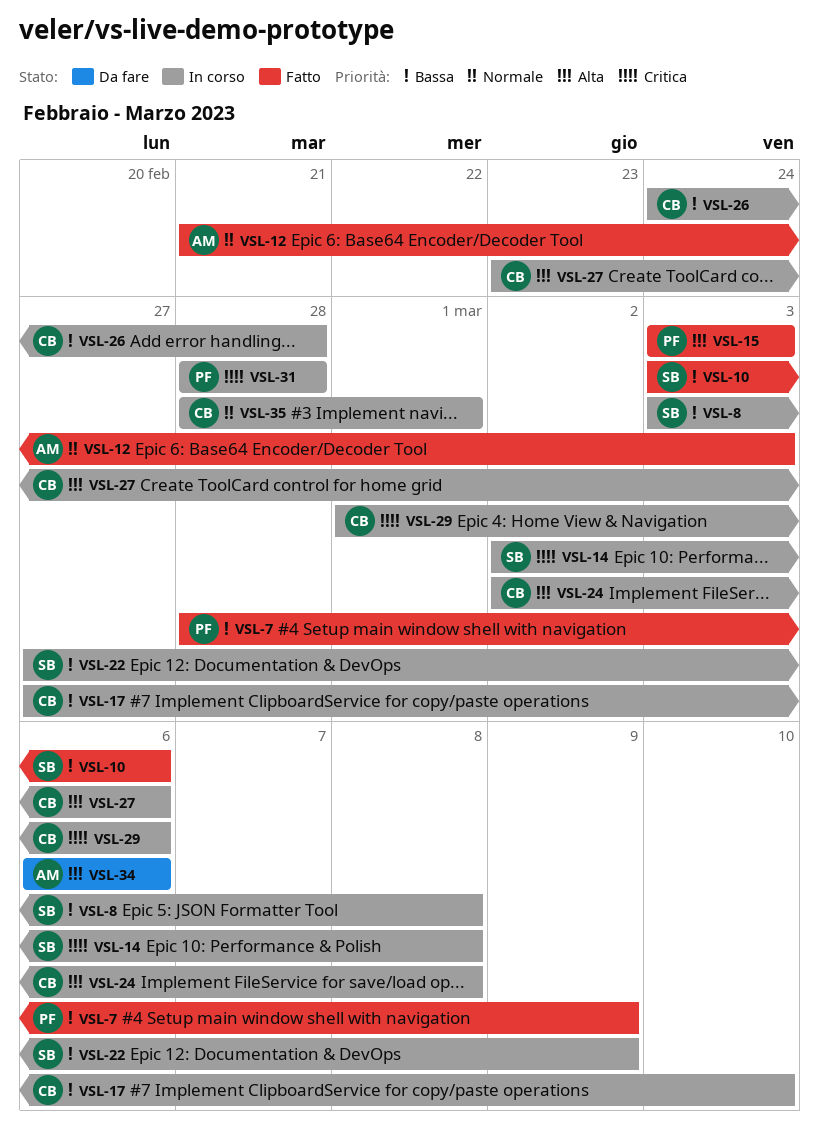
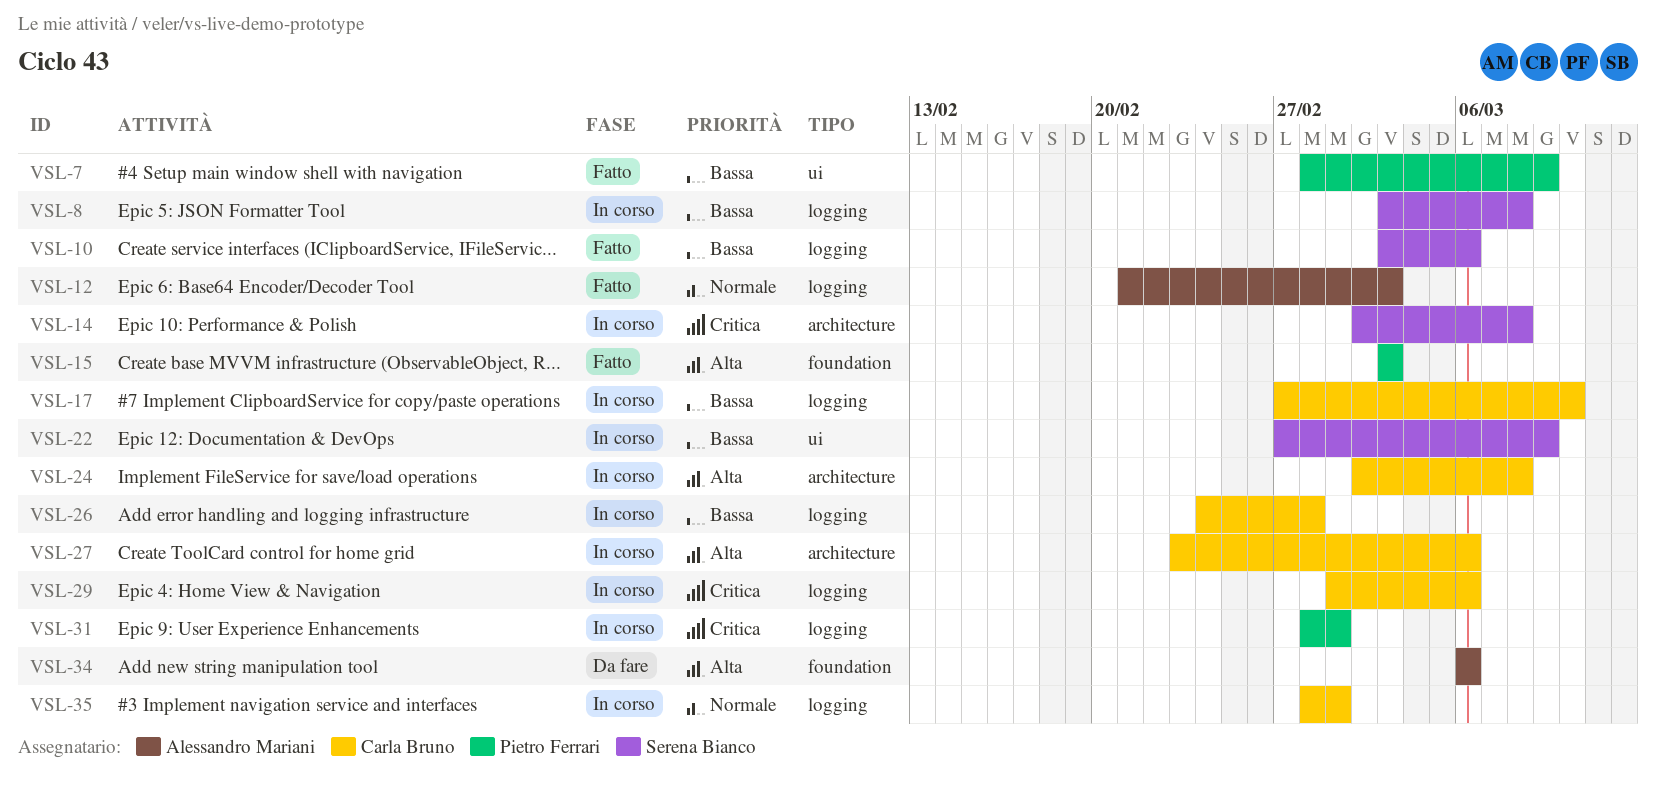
VSL-31, due: Feb 28 -> Mar 1

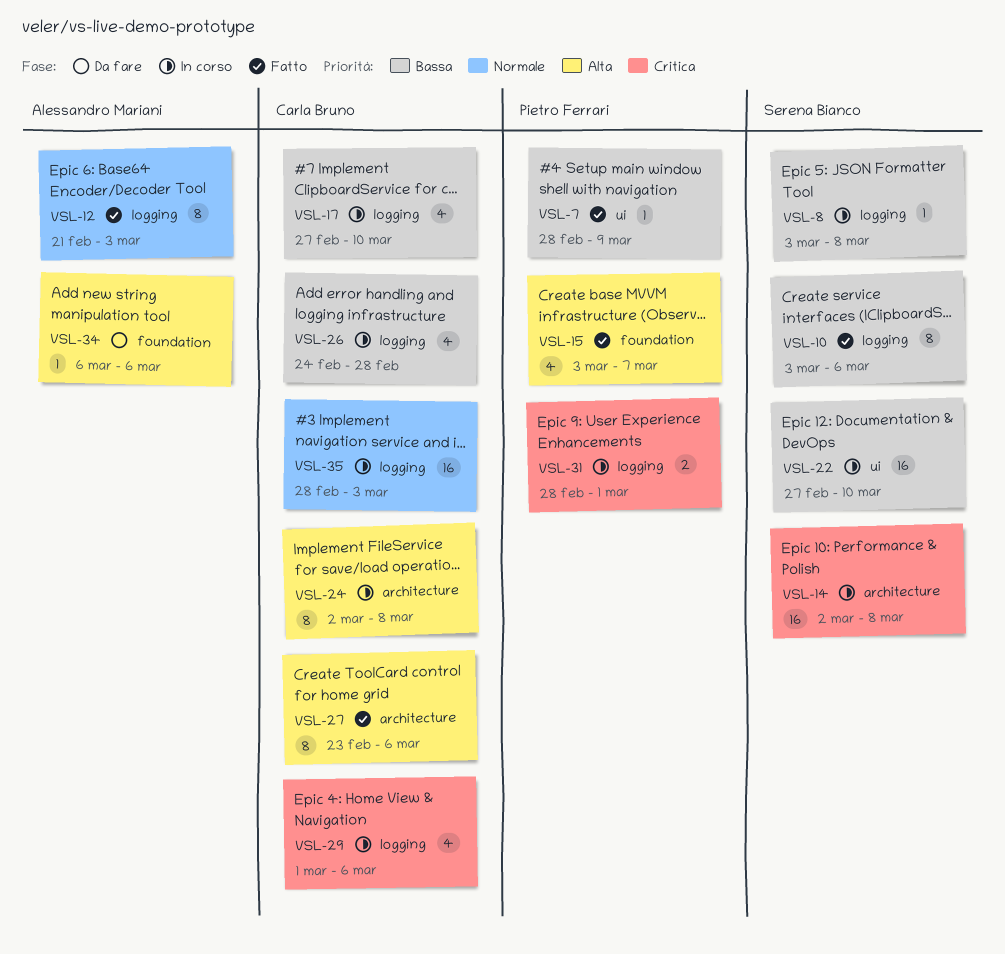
VSL-15, due: Mar 3 -> Mar 7
VSL-22, due: Mar 9 -> Mar 10
VSL-27, status: In corso -> Fatto
VSL-35, due: Mar 1 -> Mar 3

